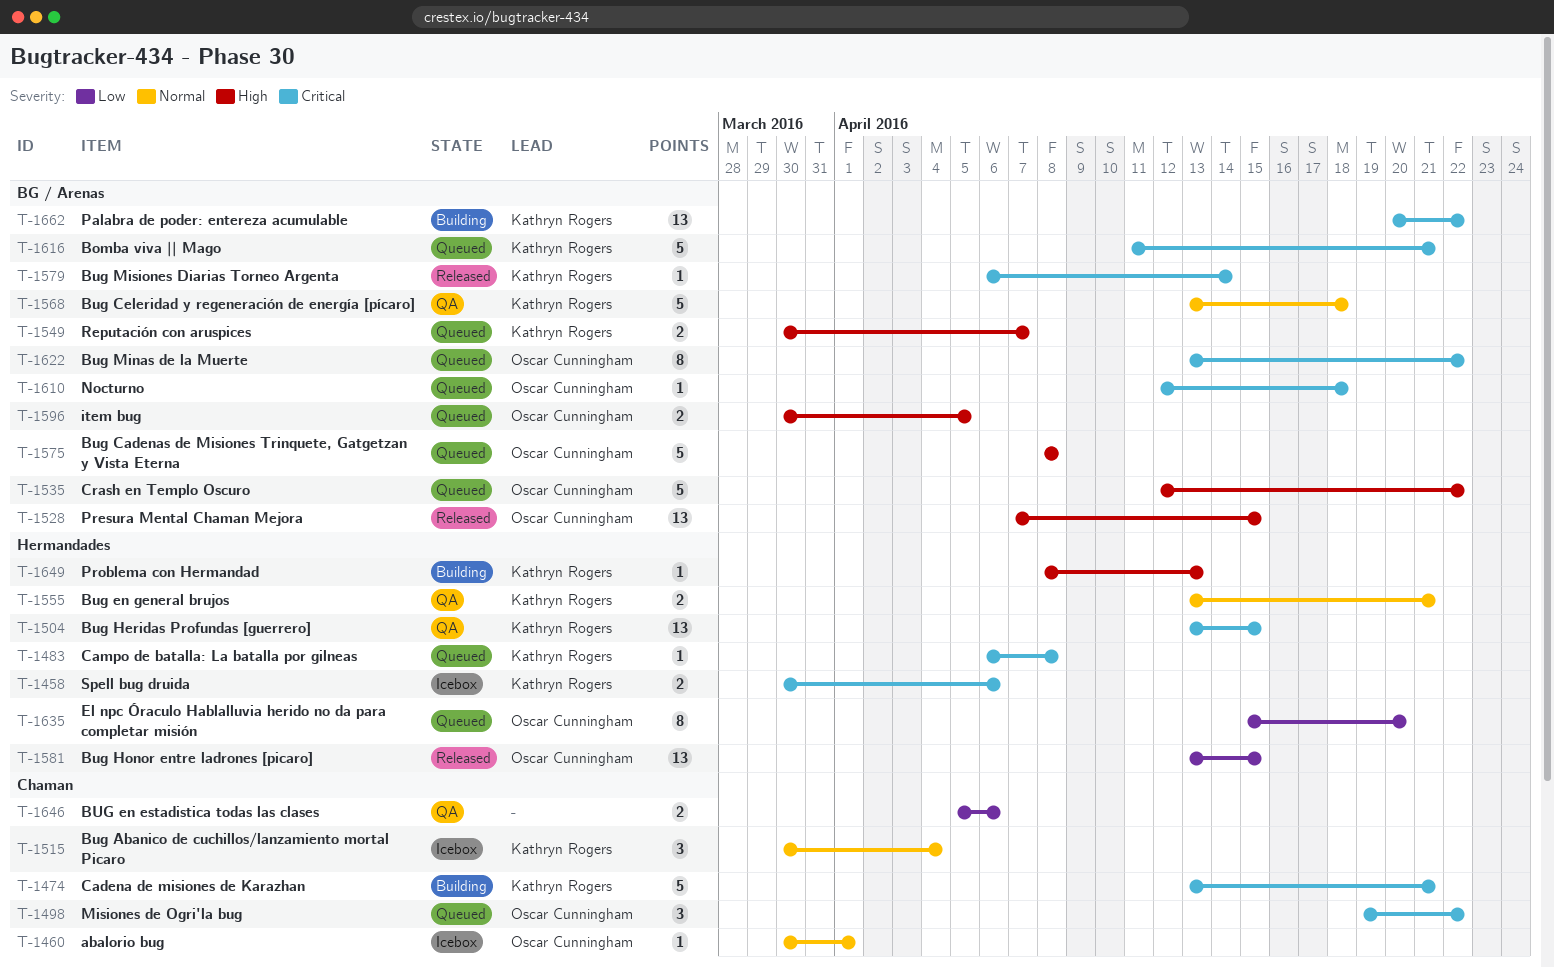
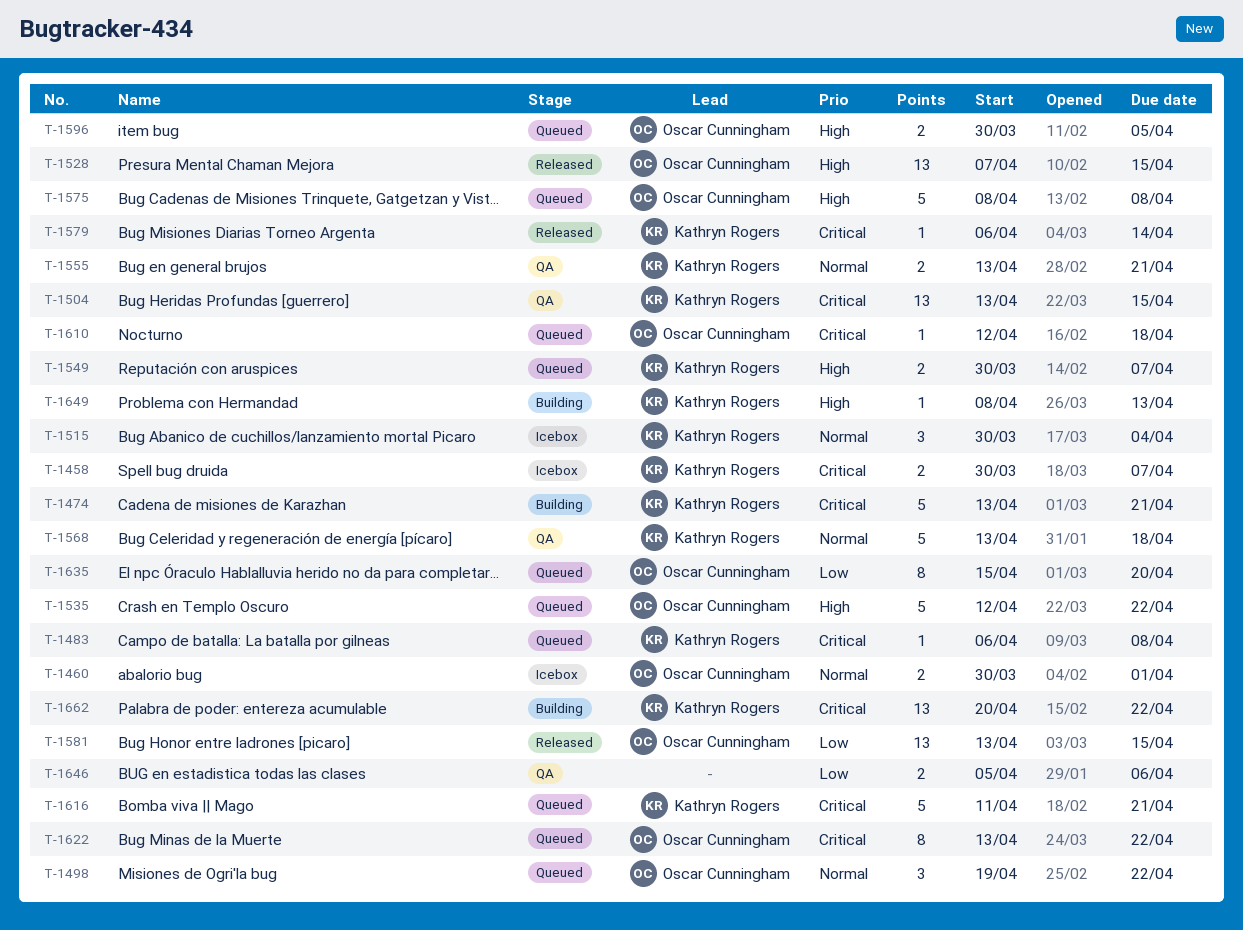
T-1458, due: Apr 6 -> Apr 7
T-1460, estimate: 1 -> 2
T-1498, priority: Critical -> Normal

